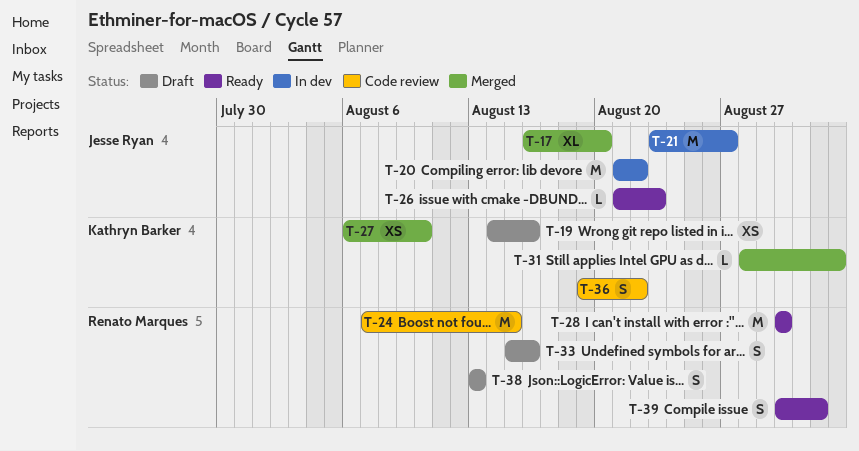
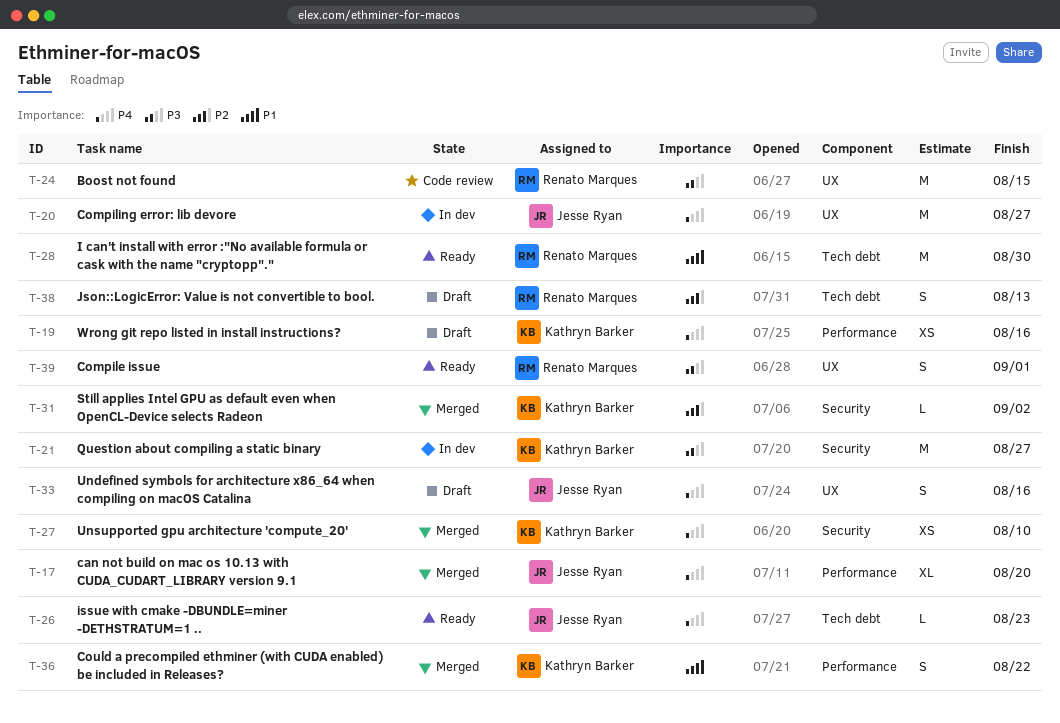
T-20, due: Aug 22 -> Aug 27
T-21, owner: Jesse Ryan -> Kathryn Barker
T-33, owner: Renato Marques -> Jesse Ryan
T-36, status: Code review -> Merged

